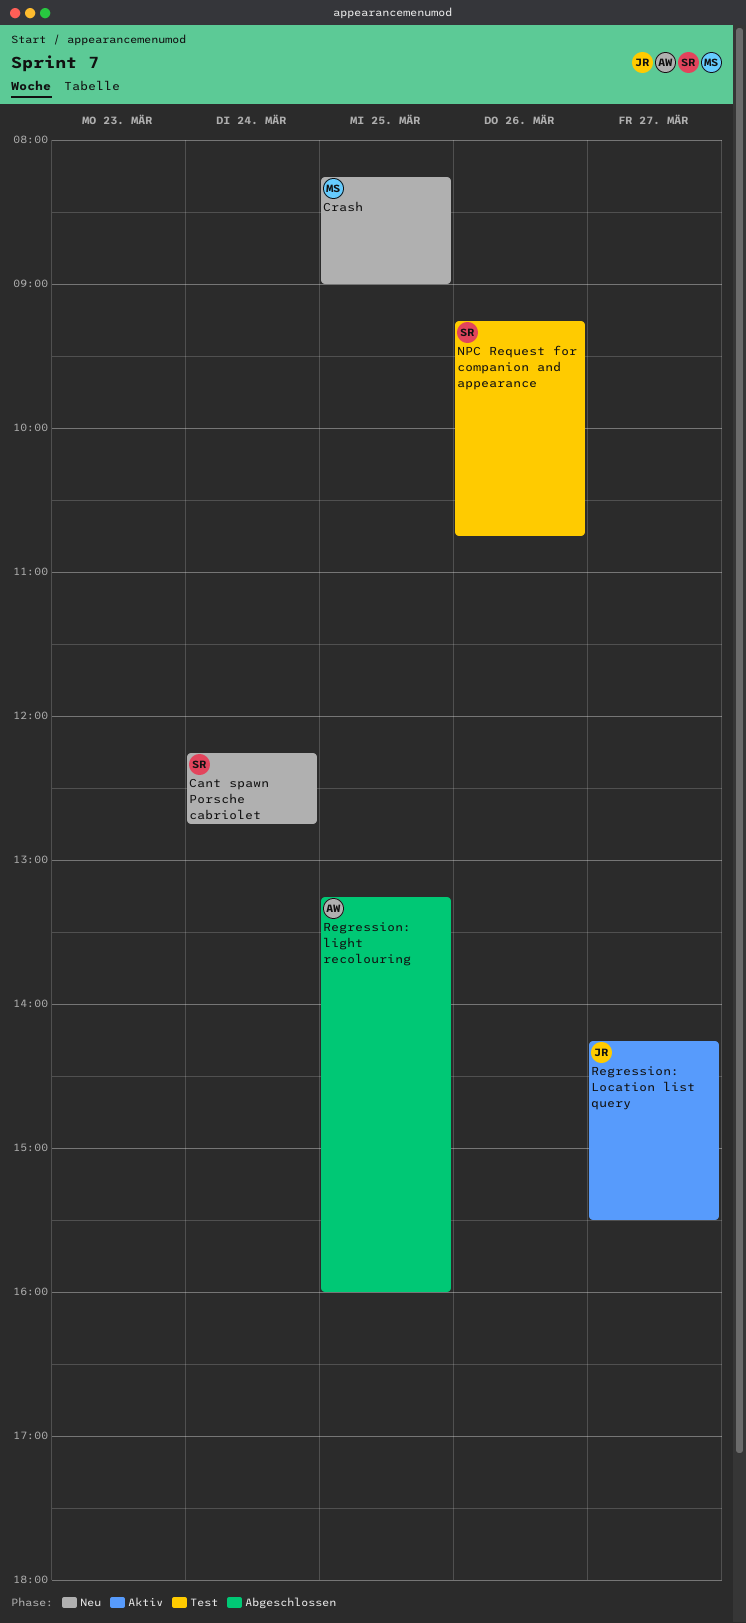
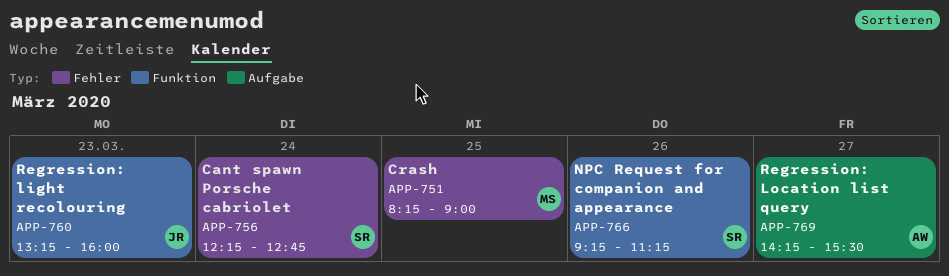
NPC Request for companion and appearance, ends: 10:45 -> 11:15
Regression: light recolouring, owner: AW -> JR
Regression: light recolouring, day: Mar 25 -> Mar 23
Regression: Location list query, owner: JR -> AW

